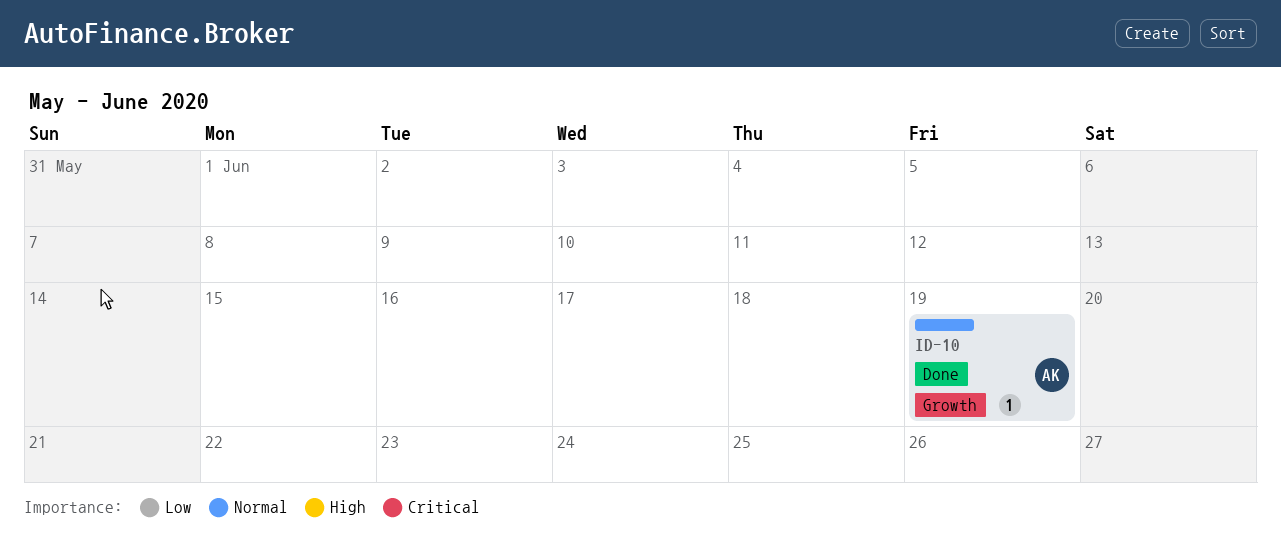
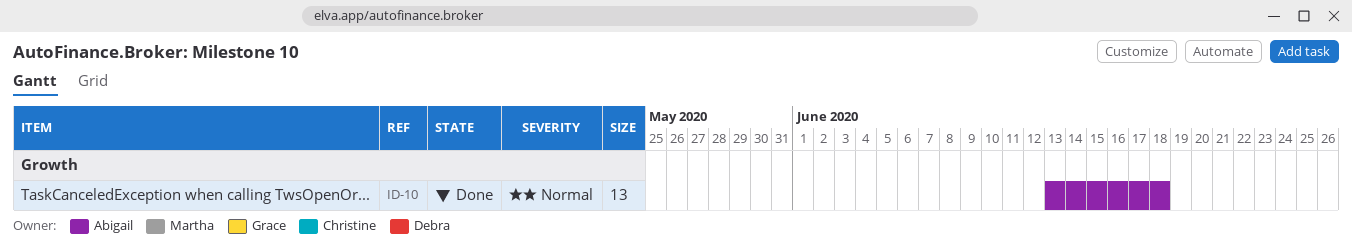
ID-10, estimate: 1 -> 13
ID-10, due: Jun 19 -> Jun 18

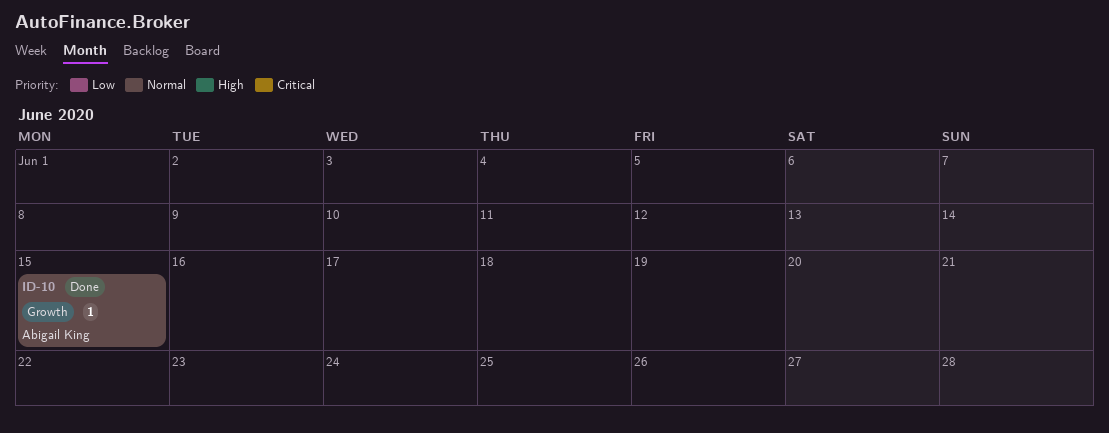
ID-10, estimate: 13 -> 1
ID-10, due: Jun 18 -> Jun 15

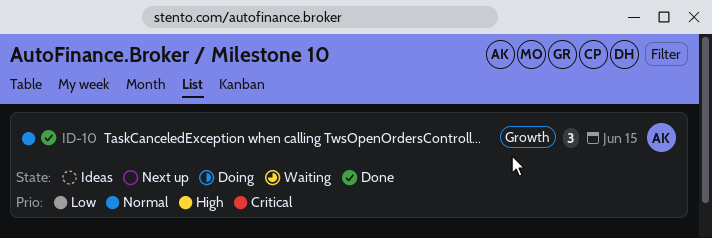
ID-10, estimate: 1 -> 3

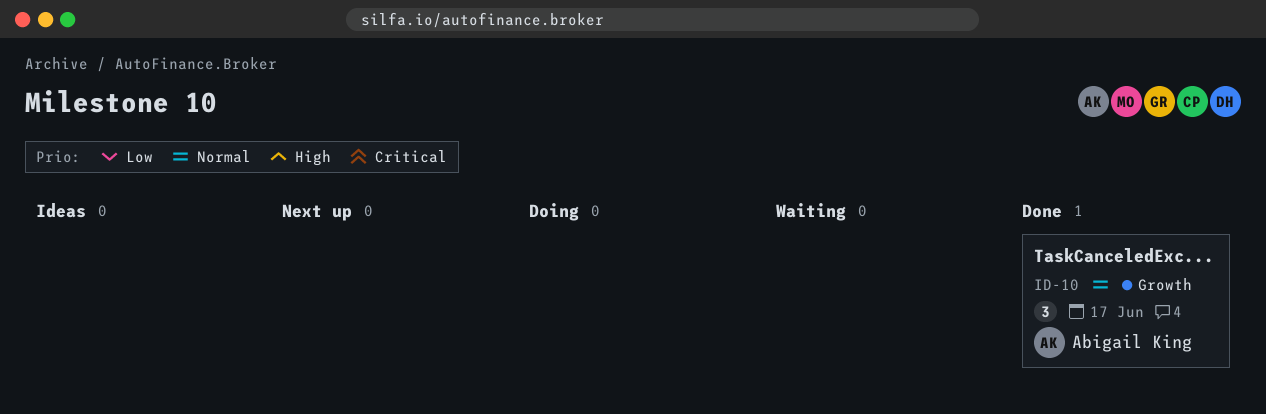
ID-10, due: Jun 15 -> Jun 17

